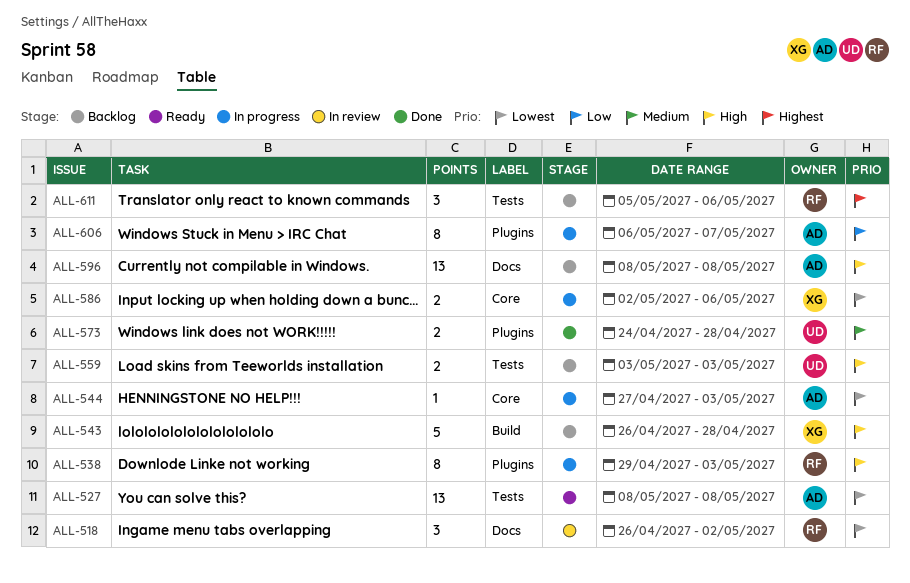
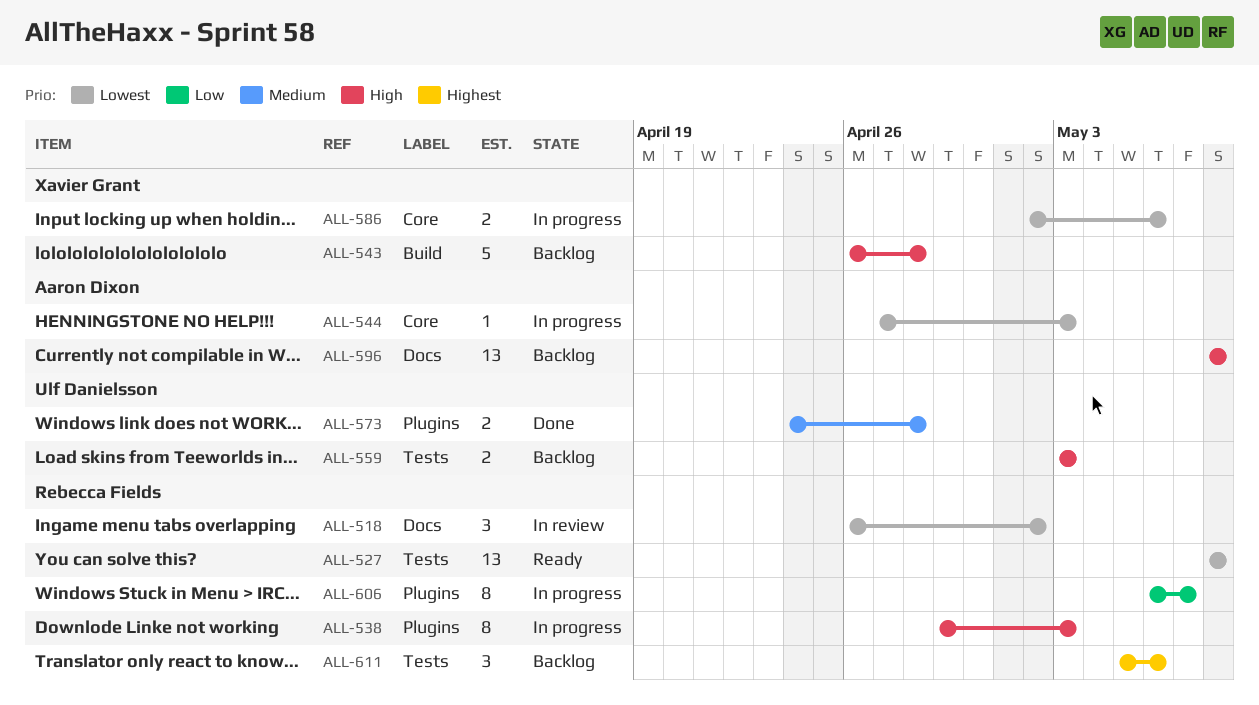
ALL-527, owner: Aaron Dixon -> Rebecca Fields
ALL-606, owner: Aaron Dixon -> Rebecca Fields

